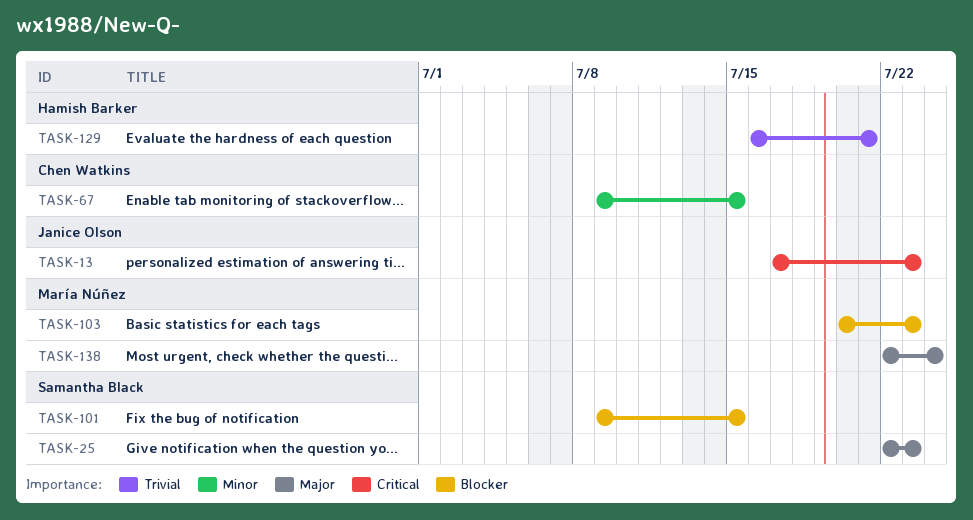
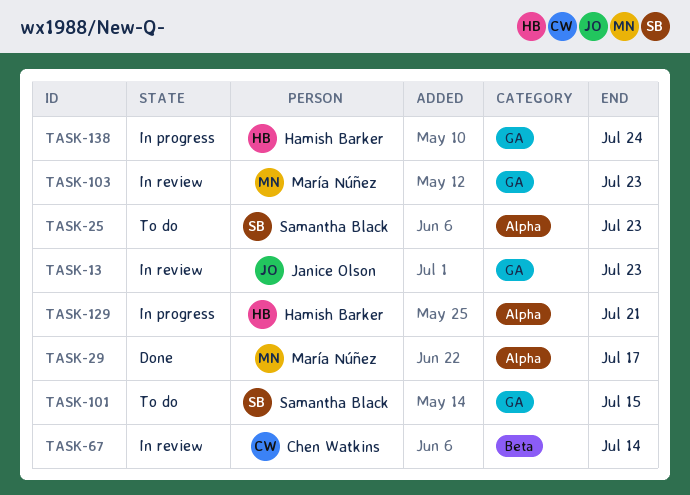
TASK-29: none -> present
TASK-67, due: Jul 15 -> Jul 14
TASK-138, owner: María Núñez -> Hamish Barker

